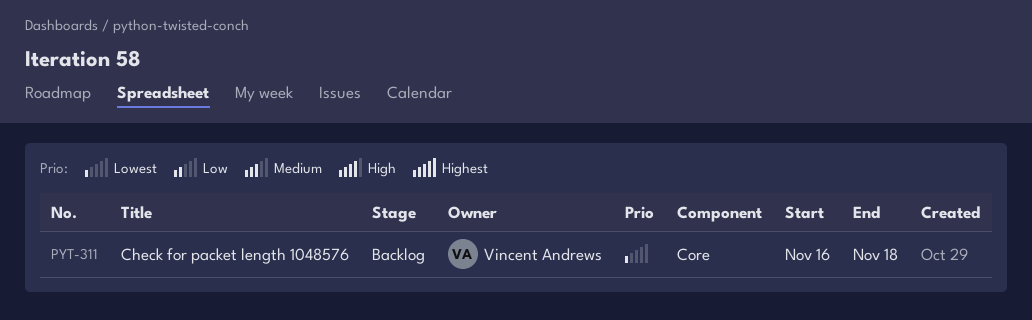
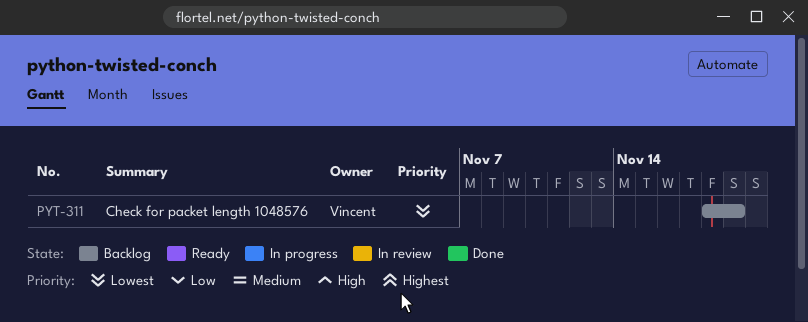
PYT-311, start: Nov 16 -> Nov 18
PYT-311, due: Nov 18 -> Nov 19

